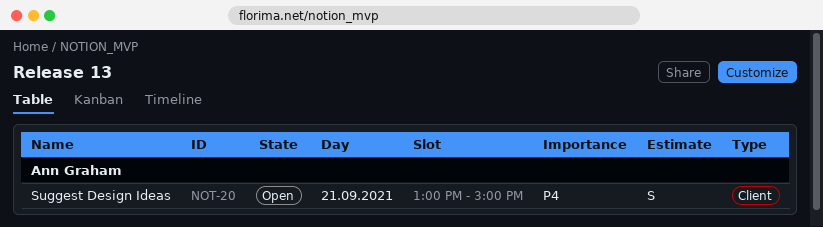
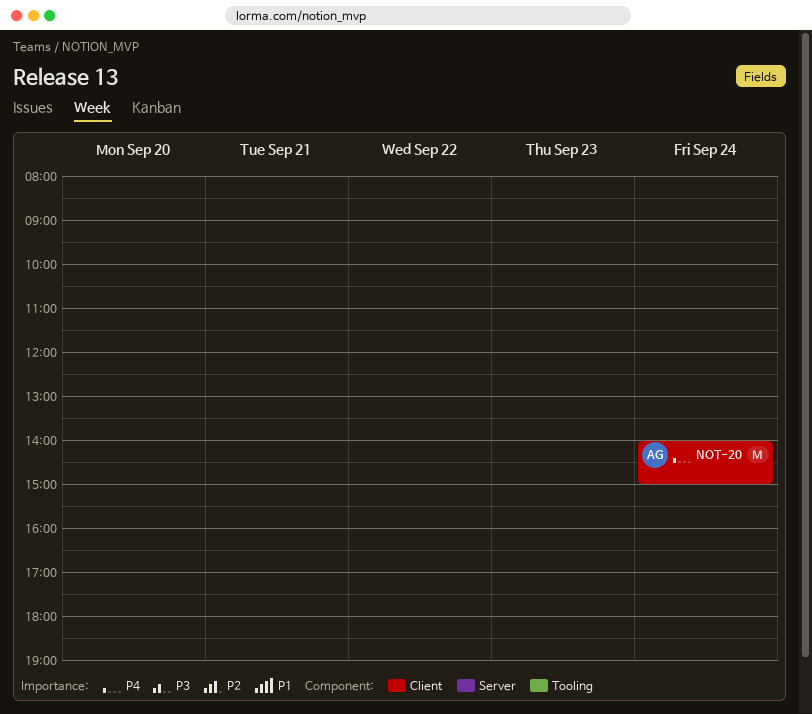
NOT-20, estimate: S -> M
NOT-20, day: Sep 21 -> Sep 24
NOT-20, begins: 13:00 -> 14:00

